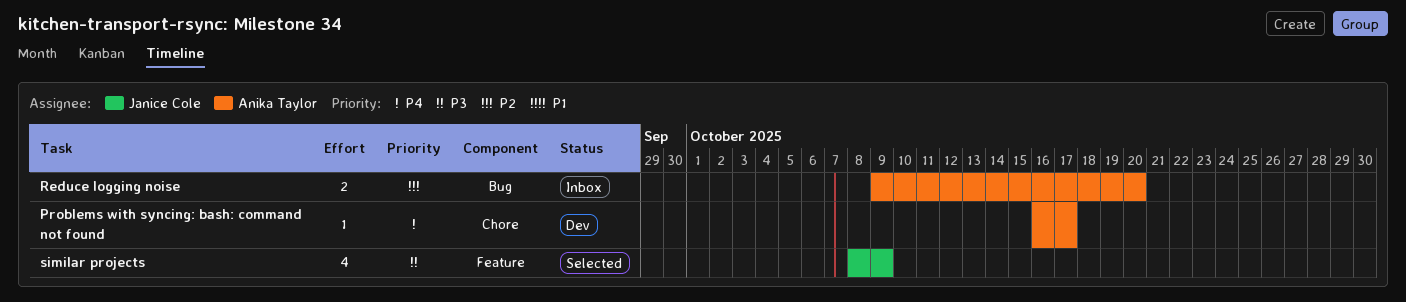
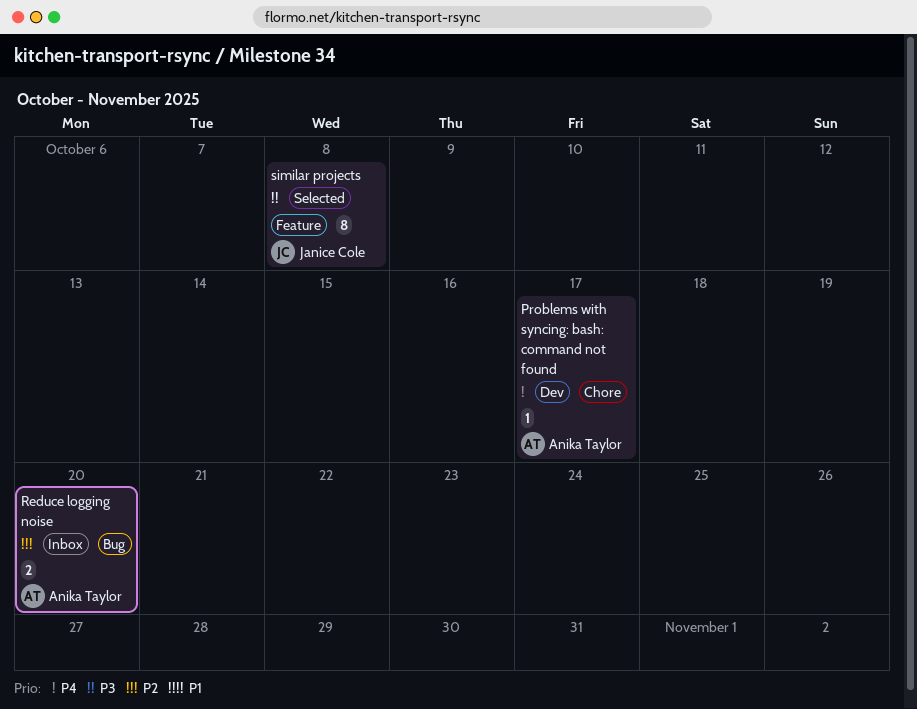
similar projects, estimate: 4 -> 8
similar projects, due: Oct 9 -> Oct 8

